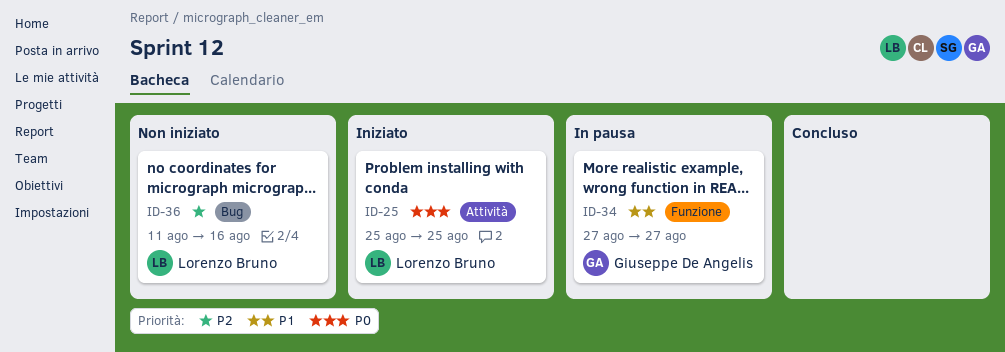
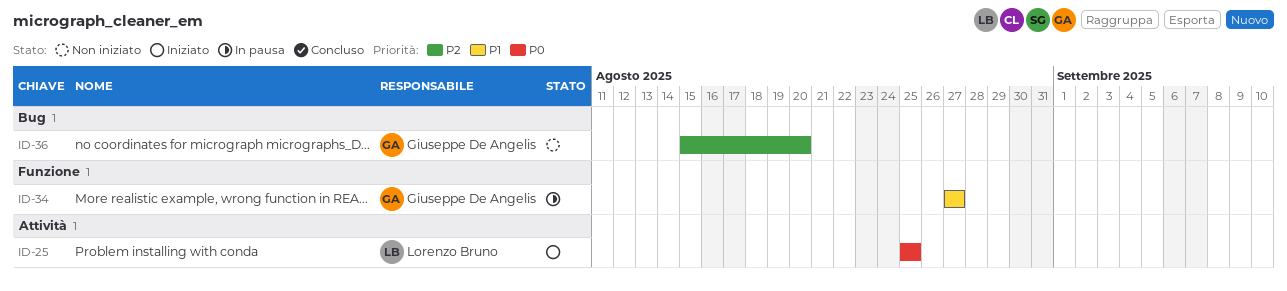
ID-36, owner: Lorenzo Bruno -> Giuseppe De Angelis
ID-36, start: Aug 11 -> Aug 15
ID-36, due: Aug 16 -> Aug 20

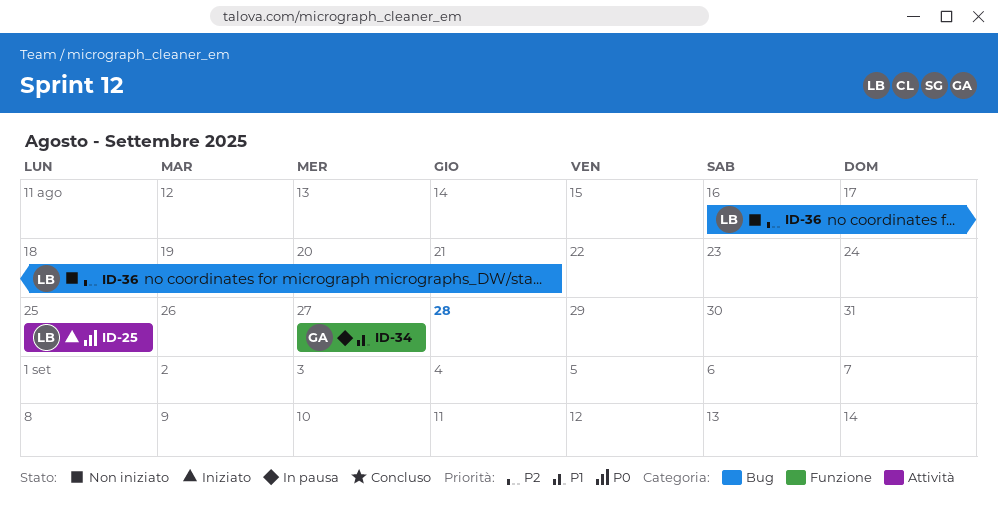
ID-36, owner: Giuseppe De Angelis -> Lorenzo Bruno
ID-36, start: Aug 15 -> Aug 16
ID-36, due: Aug 20 -> Aug 21

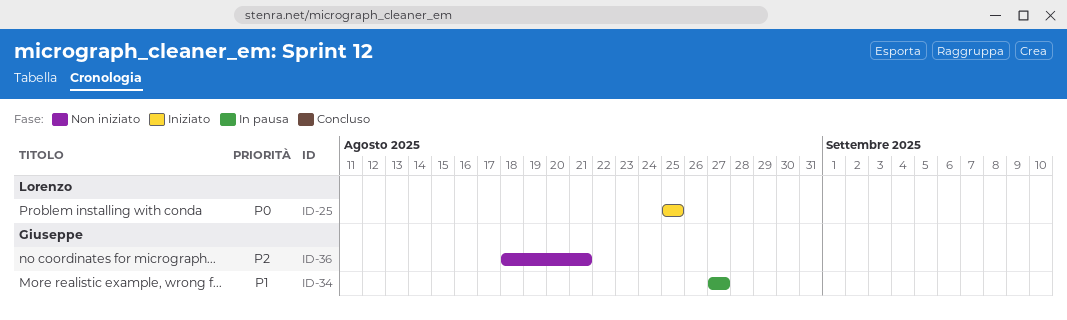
ID-36, owner: Lorenzo -> Giuseppe
ID-36, start: Aug 16 -> Aug 18

